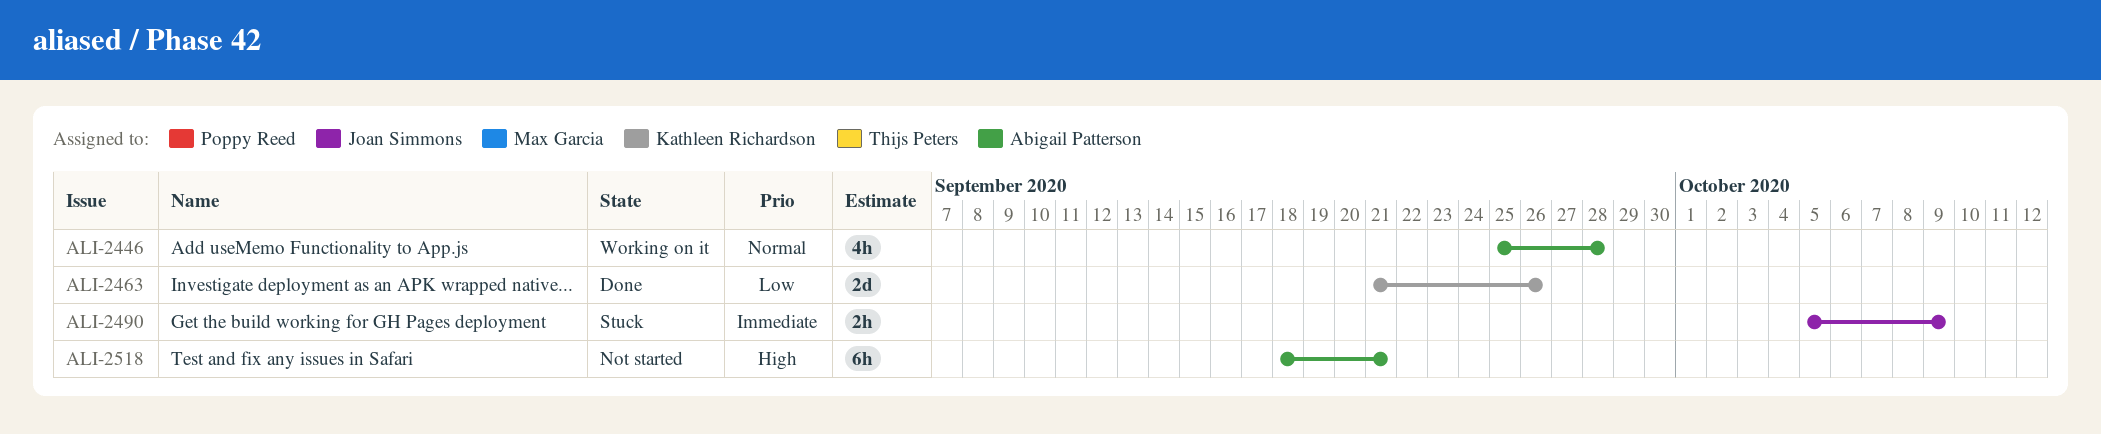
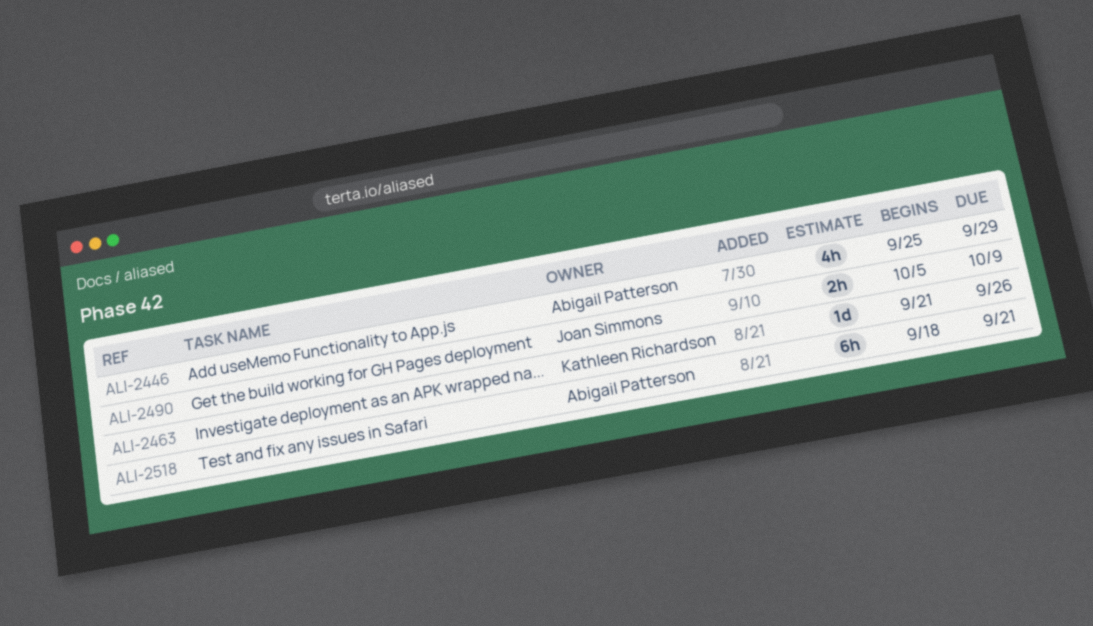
ALI-2446, due: Sep 28 -> Sep 29
ALI-2463, estimate: 2d -> 1d

